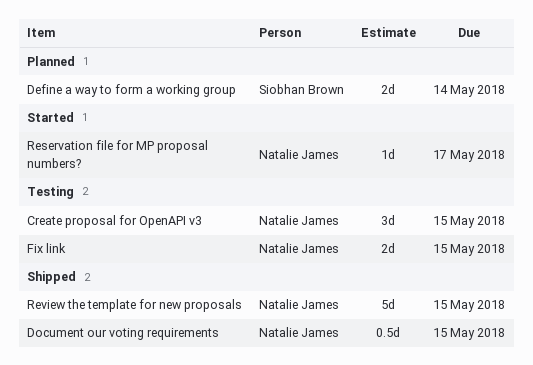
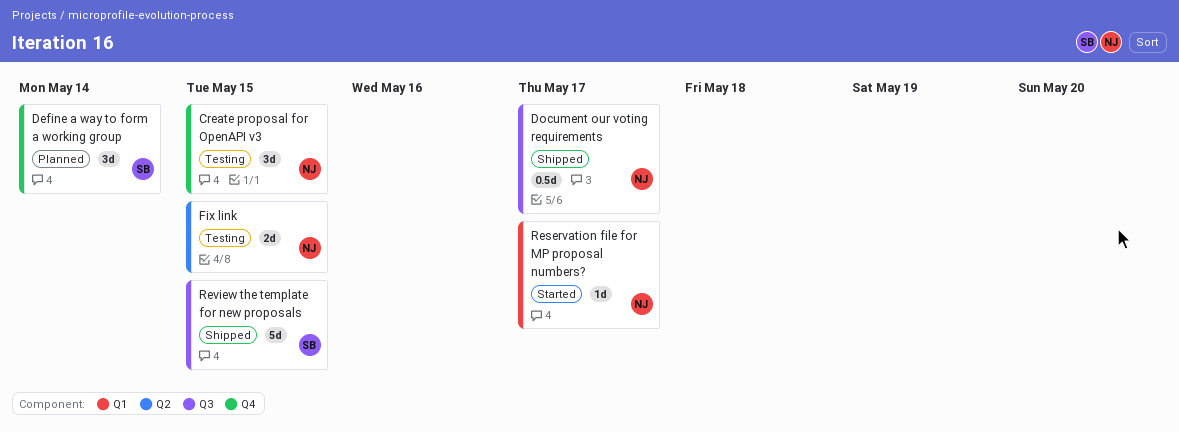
Define a way to form a working group, estimate: 2d -> 3d
Document our voting requirements, due: May 15 -> May 17
Review the template for new proposals, owner: Natalie James -> Siobhan Brown

